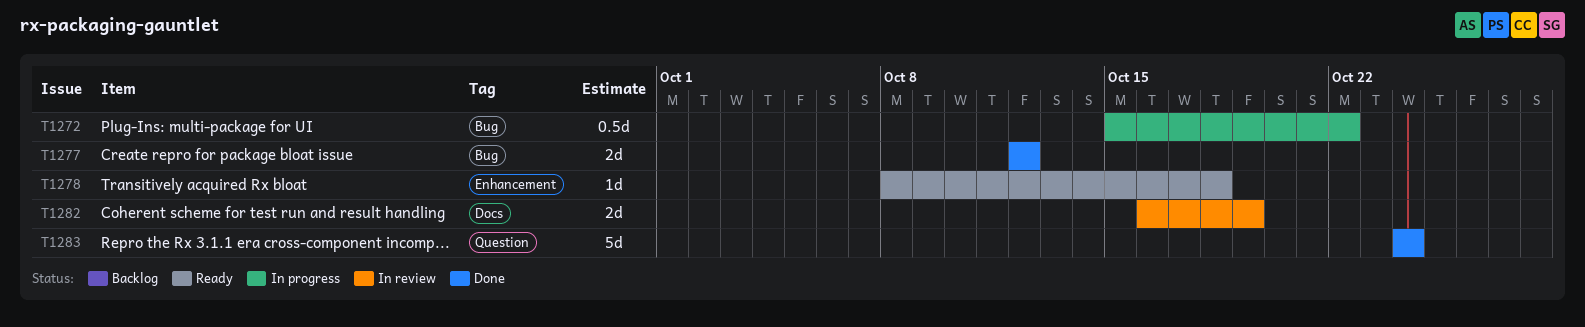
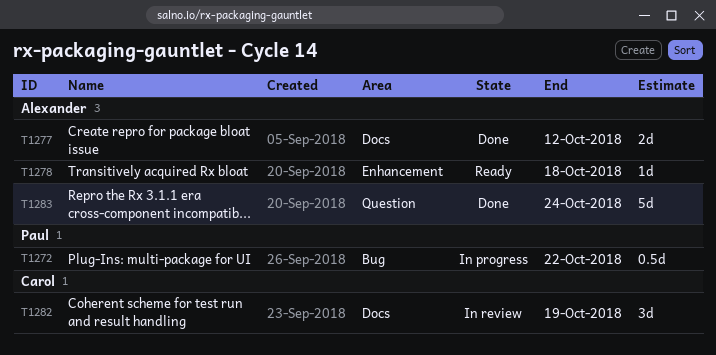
T1277, label: Bug -> Docs
T1282, estimate: 2d -> 3d

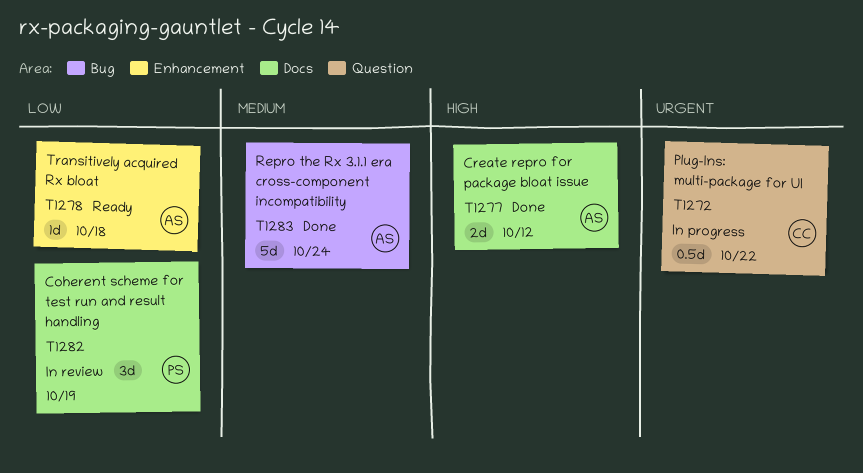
T1272, owner: Paul -> Carol
T1272, label: Bug -> Question
T1282, owner: Carol -> Paul
T1283, label: Question -> Bug

